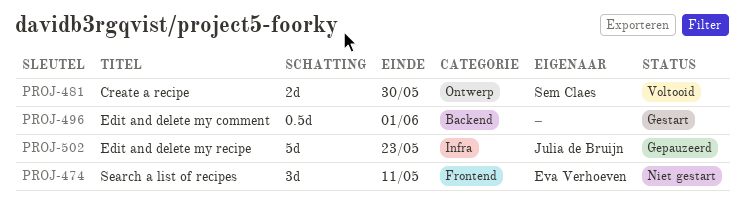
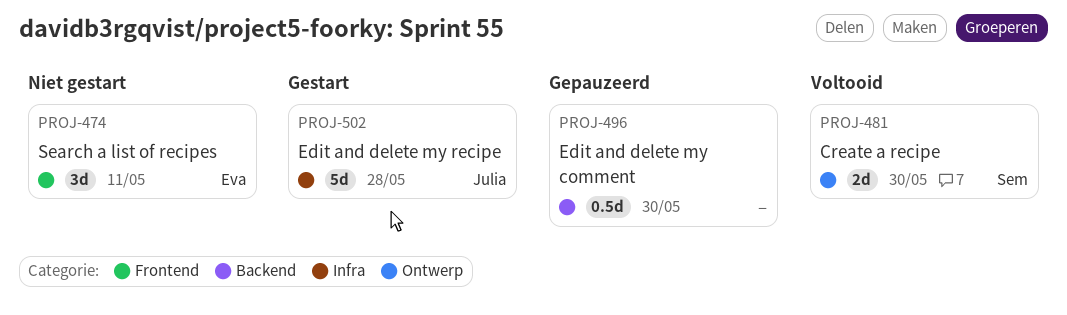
PROJ-496, status: Gestart -> Gepauzeerd
PROJ-496, due: Jun 1 -> May 30
PROJ-502, status: Gepauzeerd -> Gestart
PROJ-502, due: May 23 -> May 28

